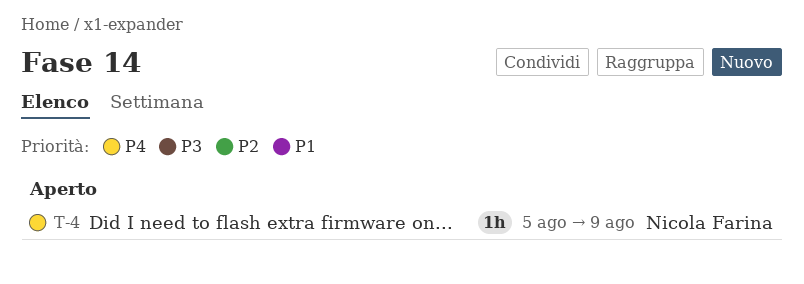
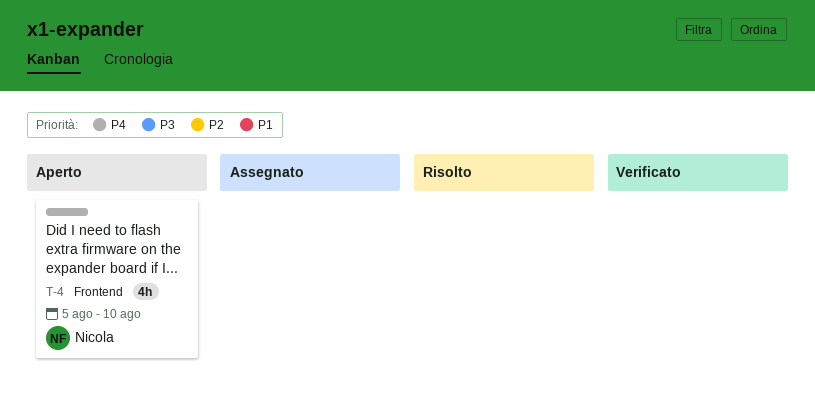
T-4, estimate: 1h -> 4h
T-4, due: Aug 9 -> Aug 10

